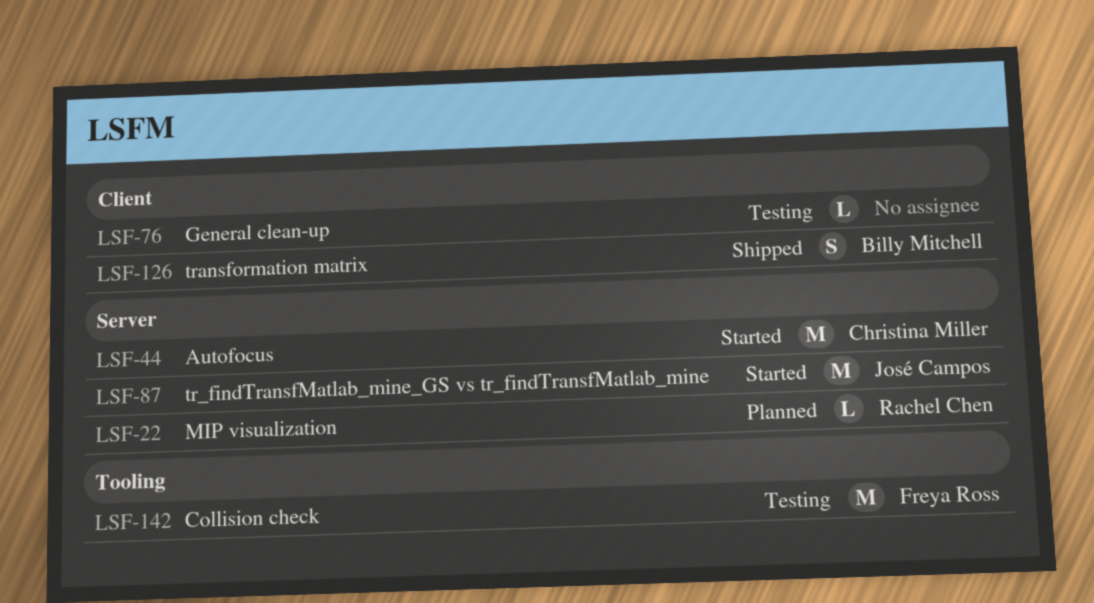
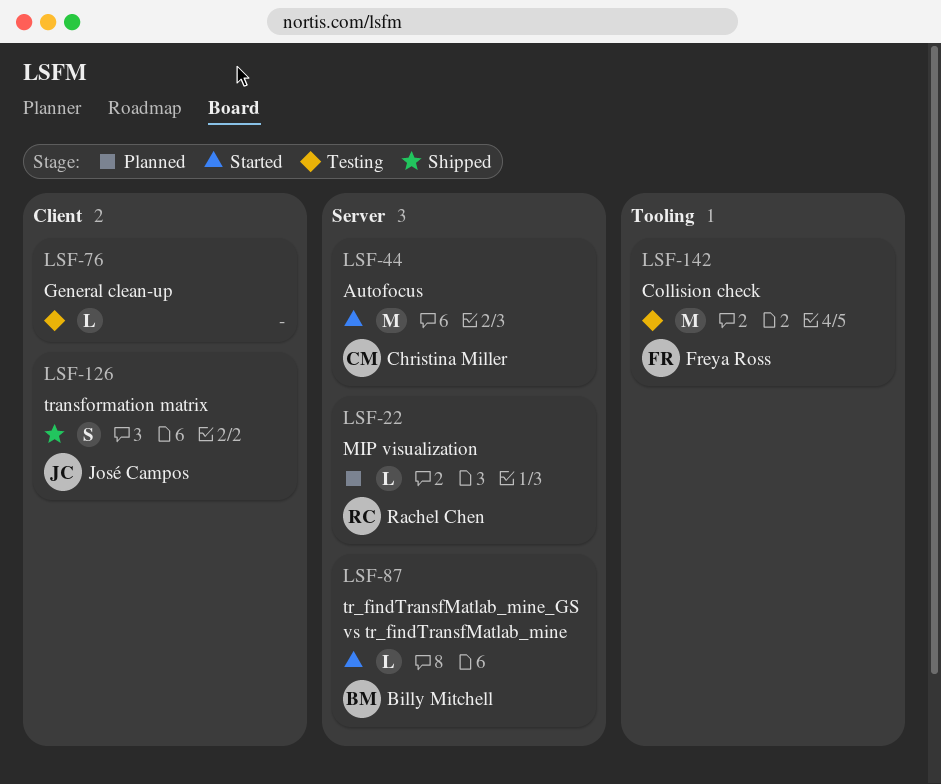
LSF-87, owner: José Campos -> Billy Mitchell
LSF-87, estimate: M -> L
LSF-126, owner: Billy Mitchell -> José Campos

